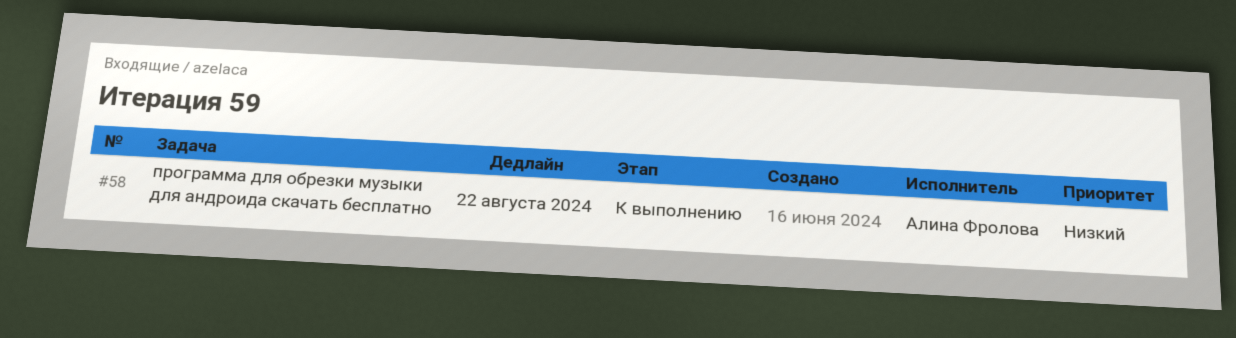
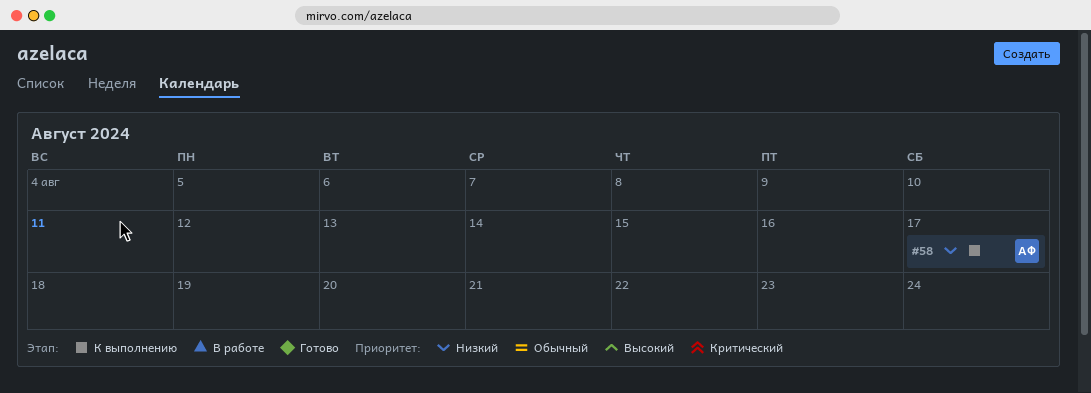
#58, due: Aug 22 -> Aug 17

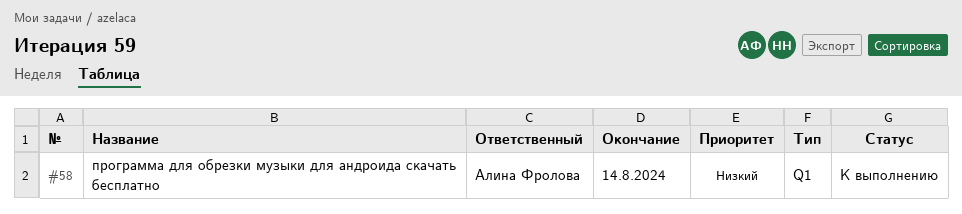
#58, due: Aug 17 -> Aug 14

